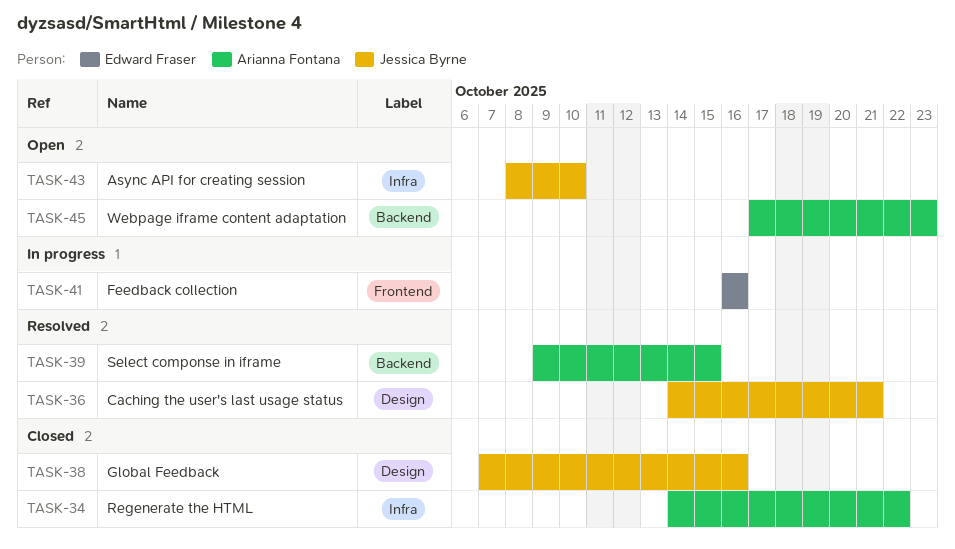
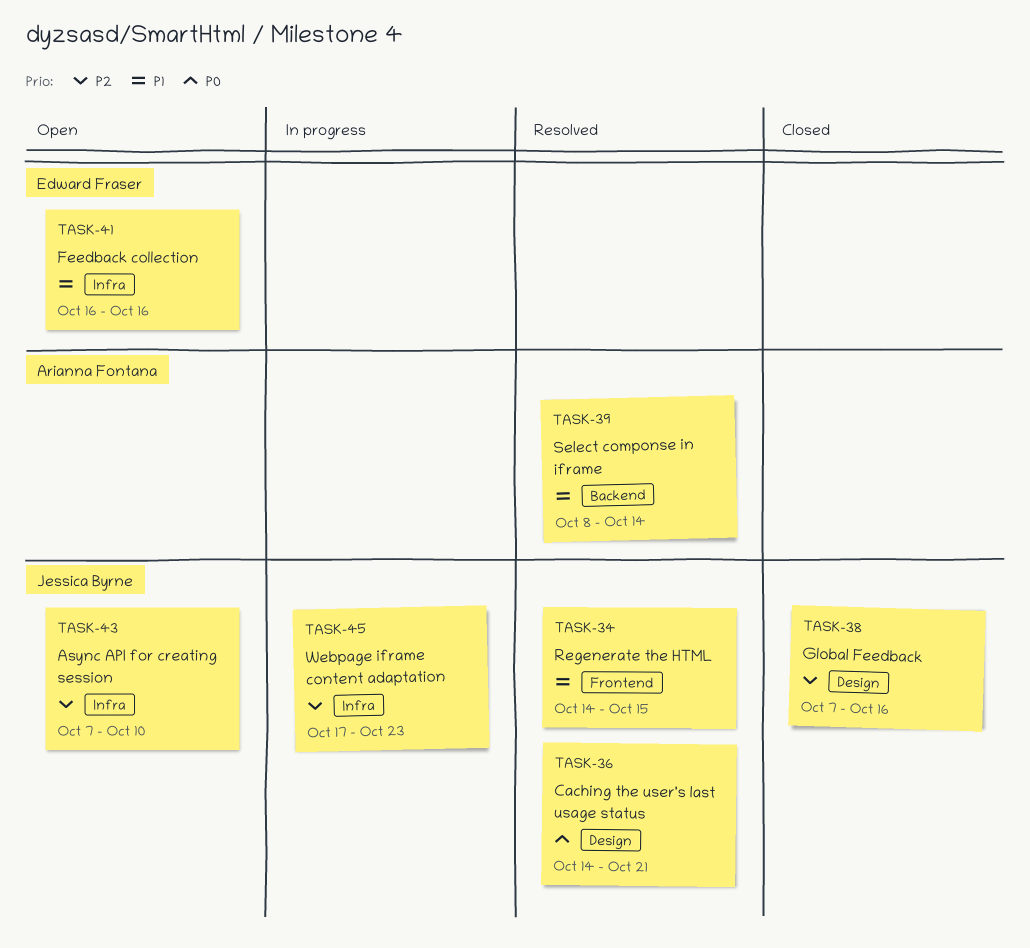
TASK-34, status: Closed -> Resolved
TASK-34, owner: Arianna Fontana -> Jessica Byrne
TASK-34, label: Infra -> Frontend
TASK-34, due: Oct 22 -> Oct 15
TASK-39, start: Oct 9 -> Oct 8
TASK-39, due: Oct 15 -> Oct 14
TASK-41, status: In progress -> Open
TASK-41, label: Frontend -> Infra
TASK-43, start: Oct 8 -> Oct 7
TASK-45, status: Open -> In progress
TASK-45, owner: Arianna Fontana -> Jessica Byrne
TASK-45, label: Backend -> Infra

